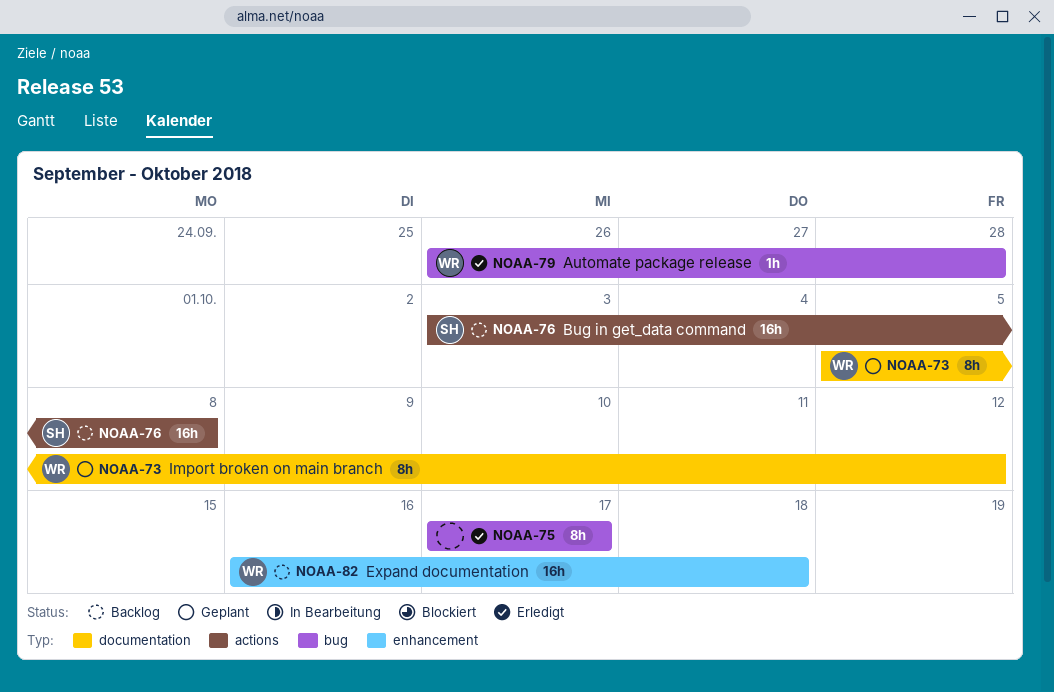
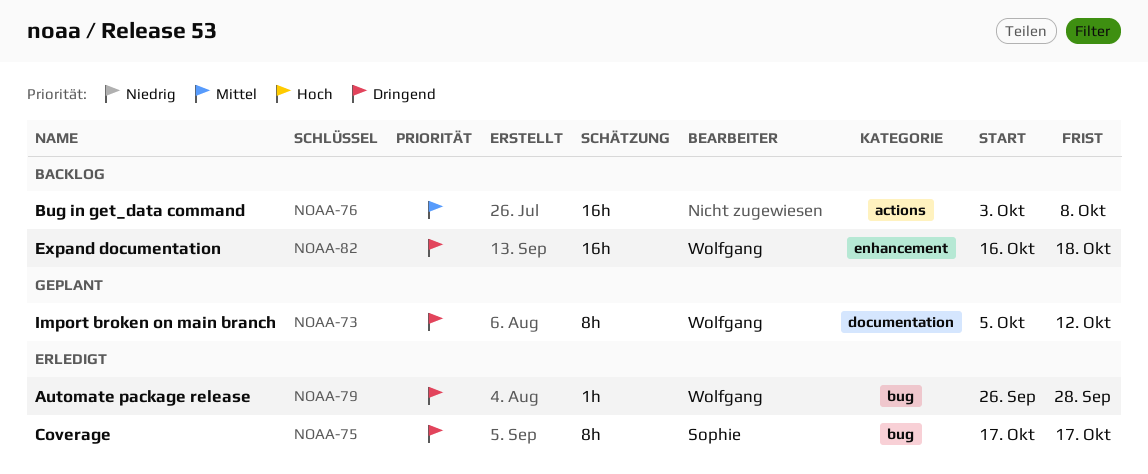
NOAA-75, owner: none -> Sophie
NOAA-76, owner: Sophie -> none

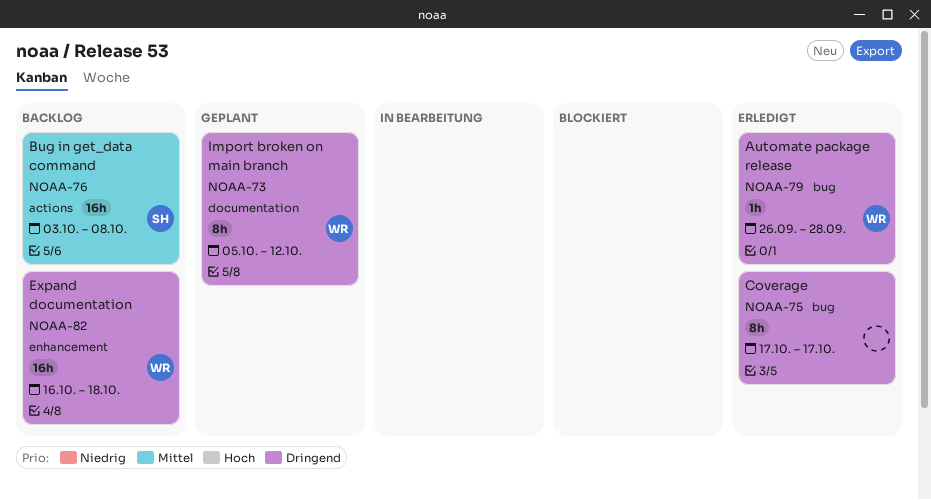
NOAA-75, owner: Sophie -> none
NOAA-76, owner: none -> Sophie

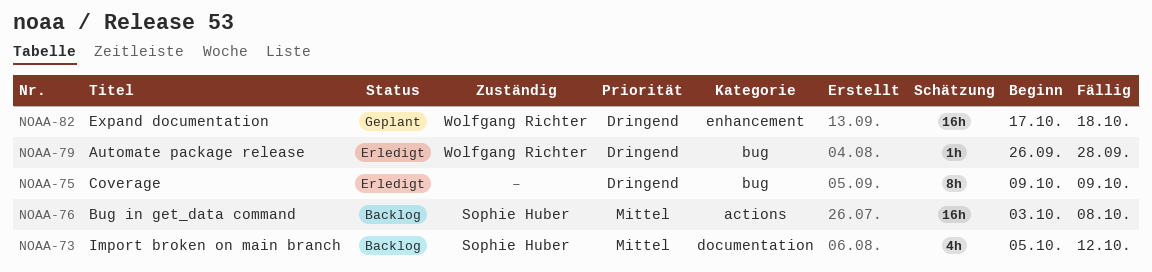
NOAA-73, status: Geplant -> Backlog
NOAA-73, owner: Wolfgang Richter -> Sophie Huber
NOAA-73, priority: Dringend -> Mittel
NOAA-73, estimate: 8h -> 4h
NOAA-75, start: Oct 17 -> Oct 9
NOAA-75, due: Oct 17 -> Oct 9
NOAA-82, status: Backlog -> Geplant
NOAA-82, start: Oct 16 -> Oct 17

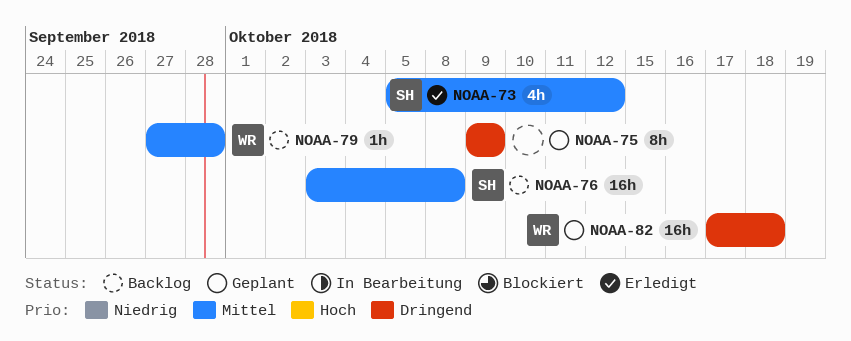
NOAA-73, status: Backlog -> Erledigt
NOAA-75, status: Erledigt -> Geplant
NOAA-79, status: Erledigt -> Backlog
NOAA-79, priority: Dringend -> Mittel
NOAA-79, start: Sep 26 -> Sep 27

